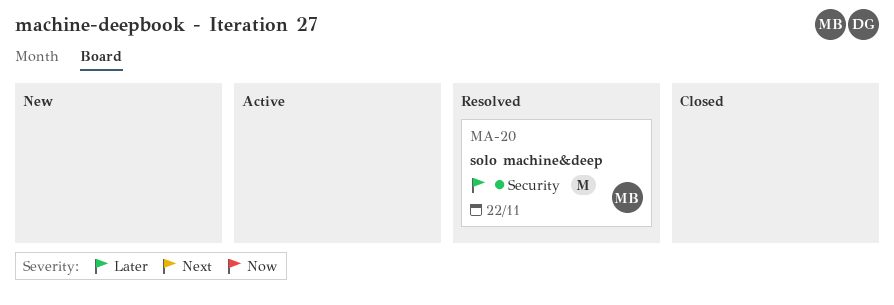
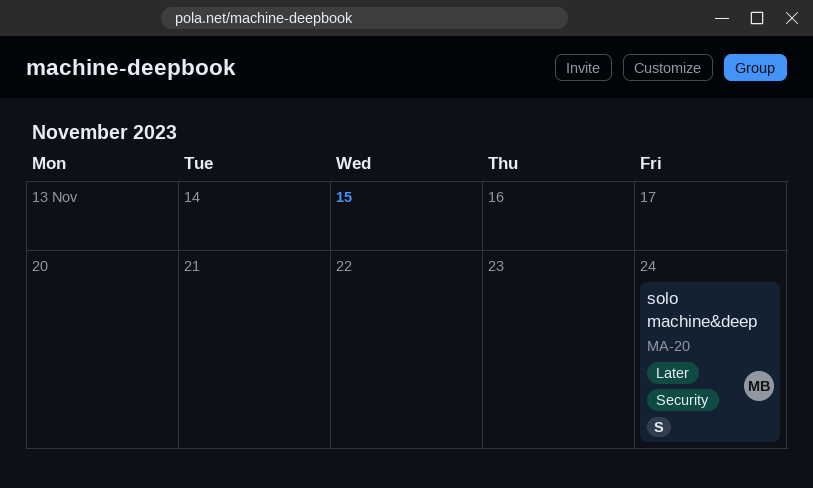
MA-20, estimate: M -> S
MA-20, due: Nov 22 -> Nov 24

